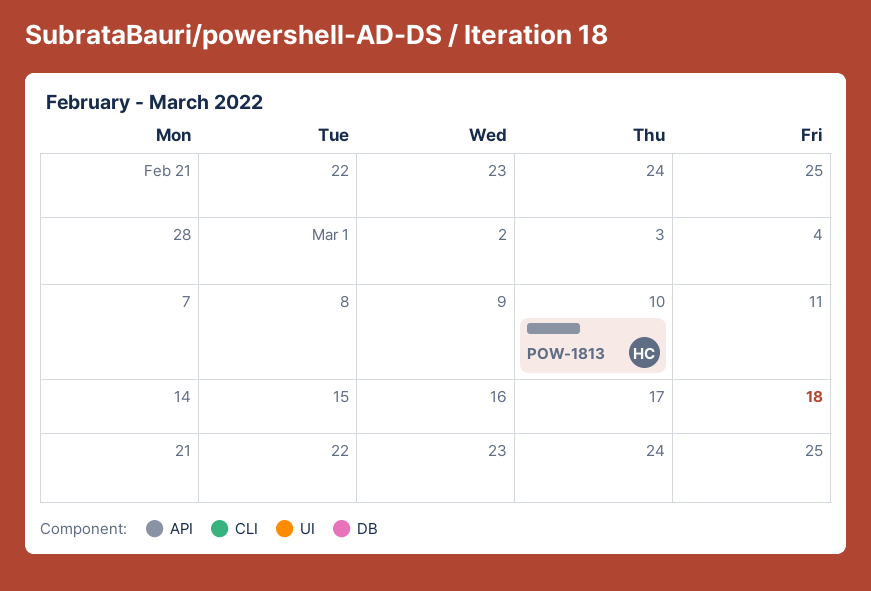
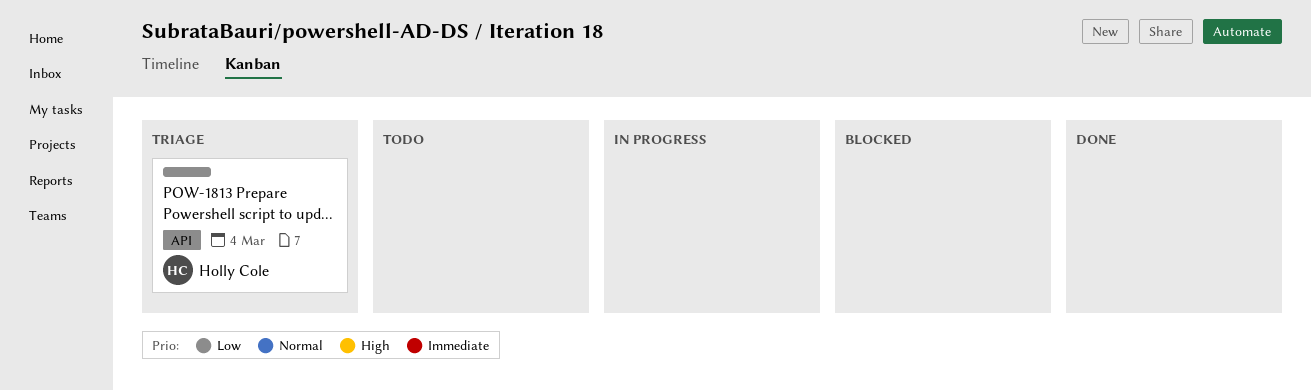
POW-1813, due: Mar 10 -> Mar 4

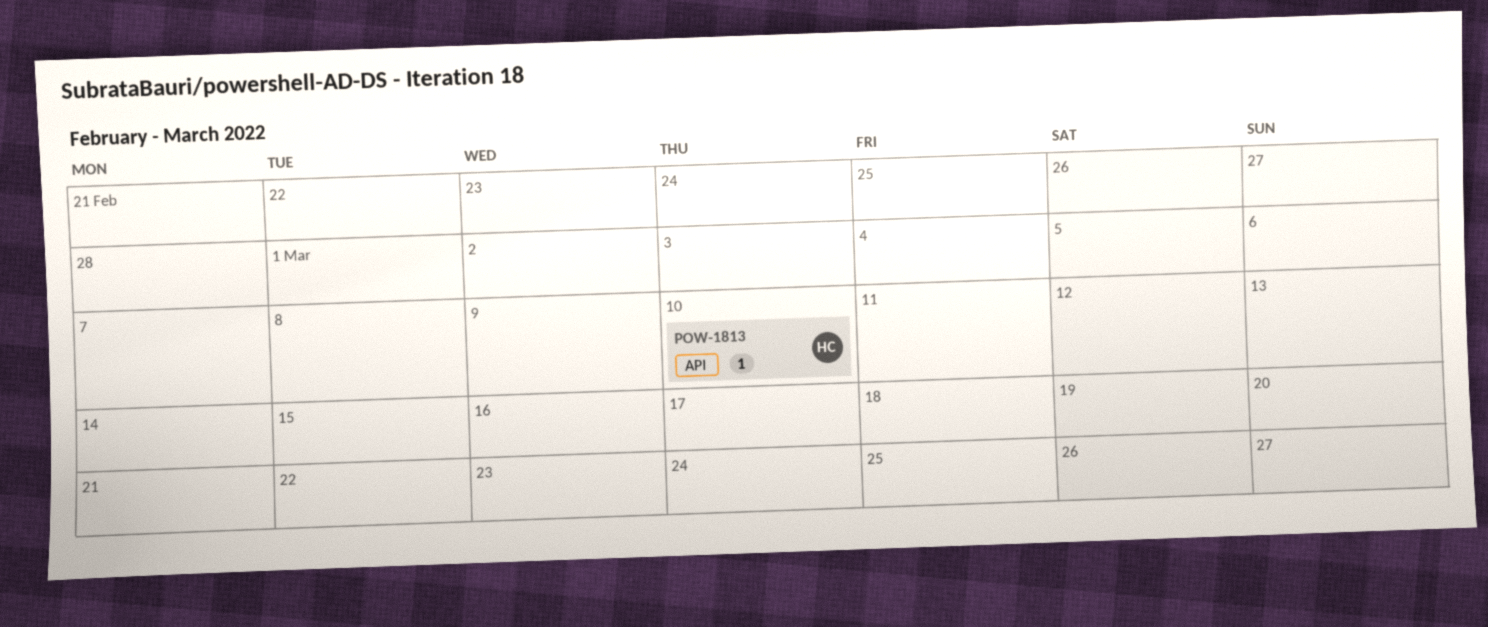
POW-1813, due: Mar 4 -> Mar 10

